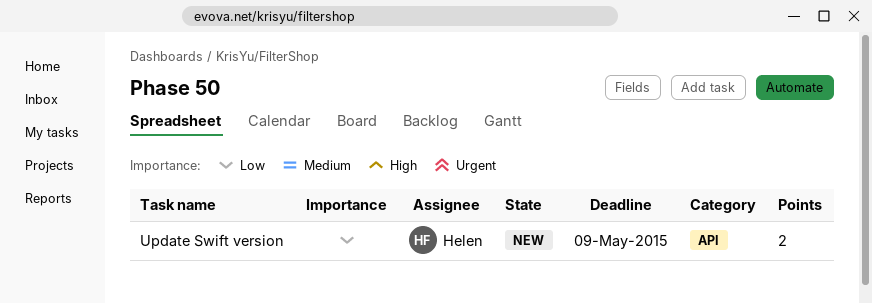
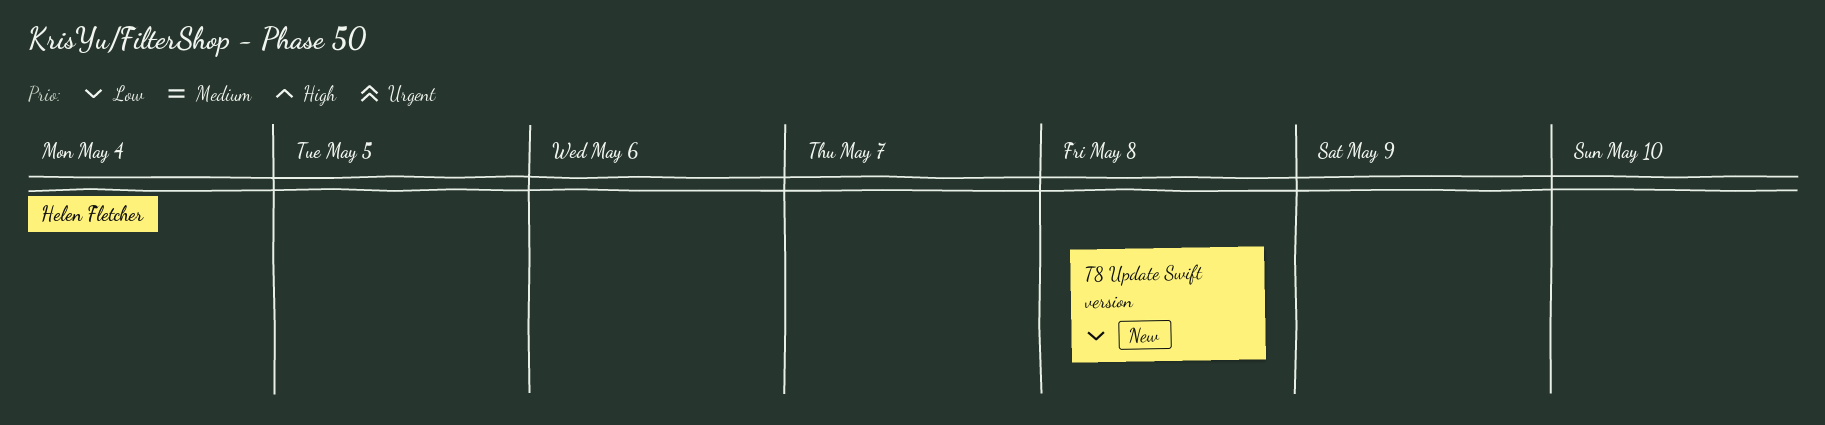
Update Swift version, due: May 9 -> May 8

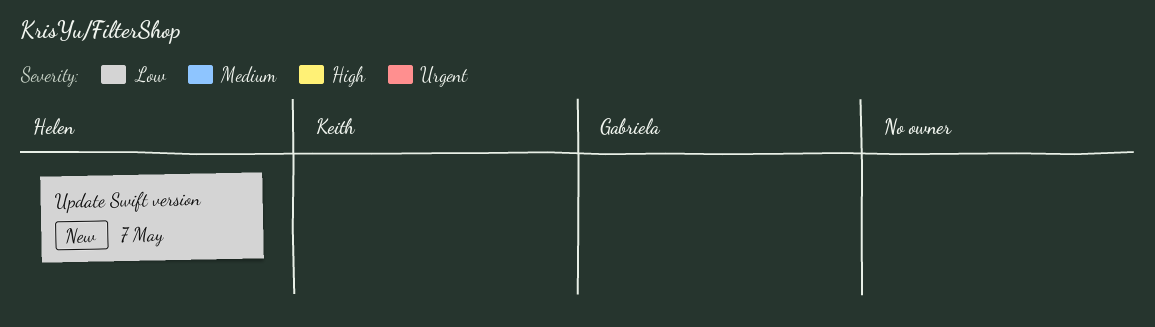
Update Swift version, due: May 8 -> May 7

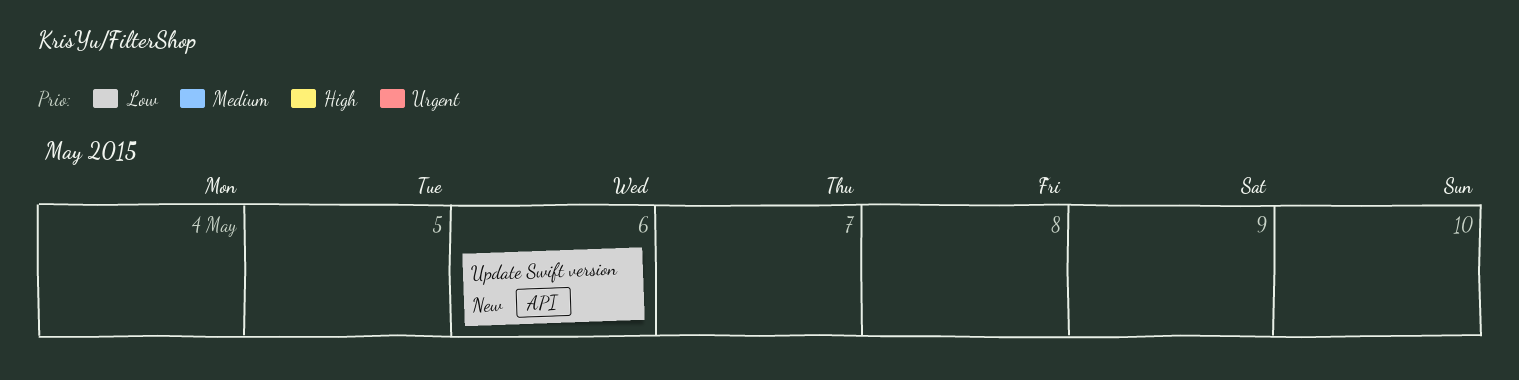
Update Swift version, due: May 7 -> May 6

